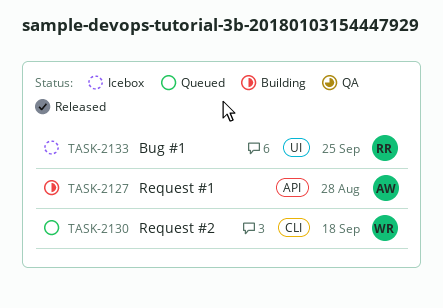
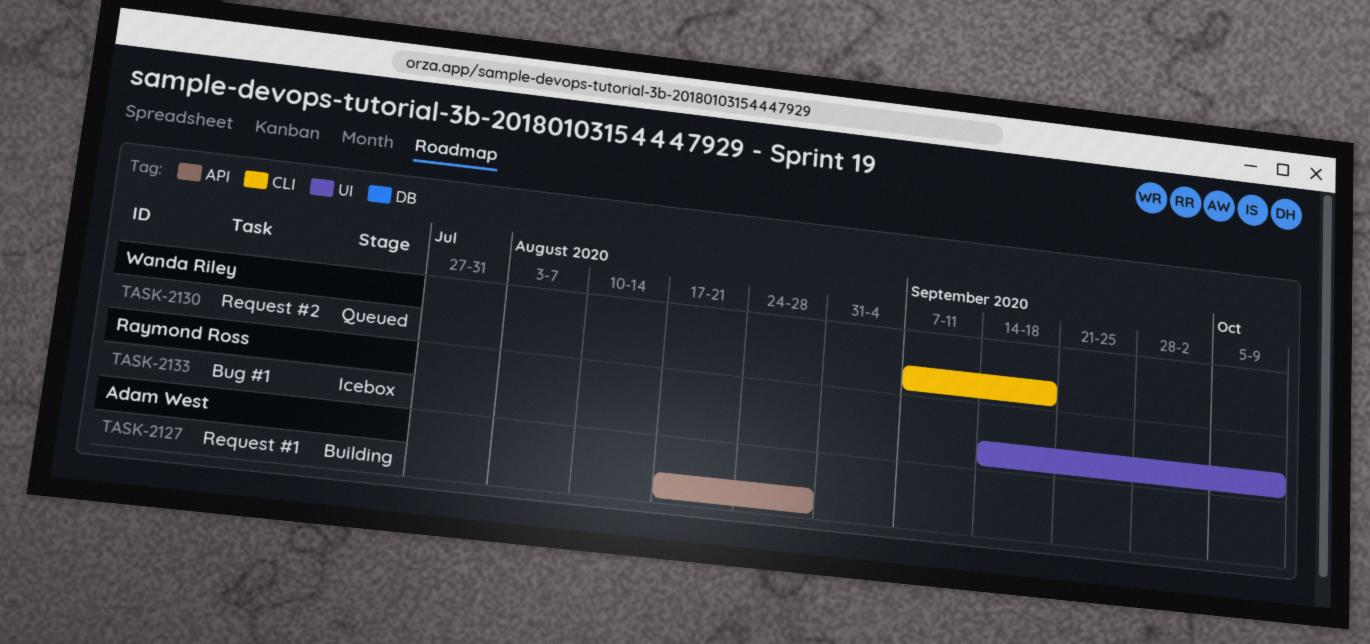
TASK-2133, due: Sep 25 -> Oct 9

